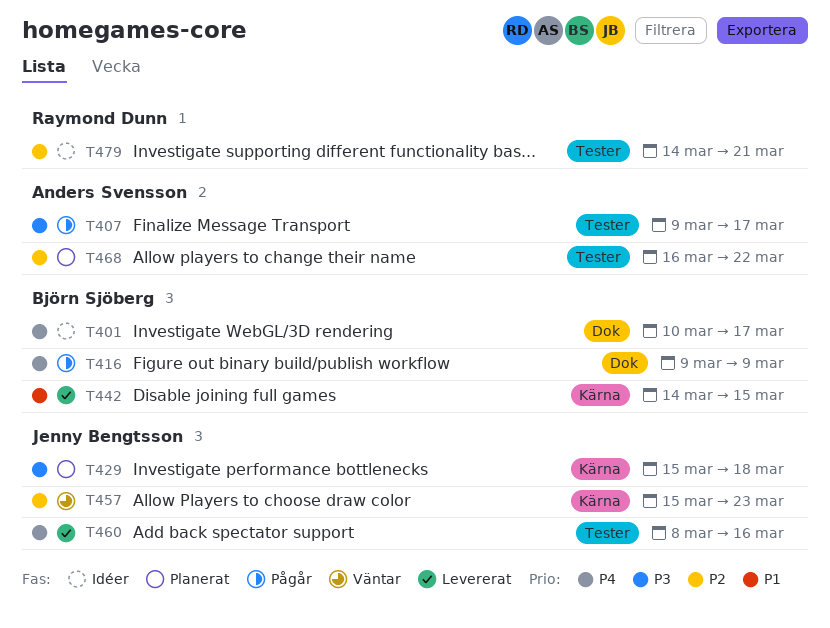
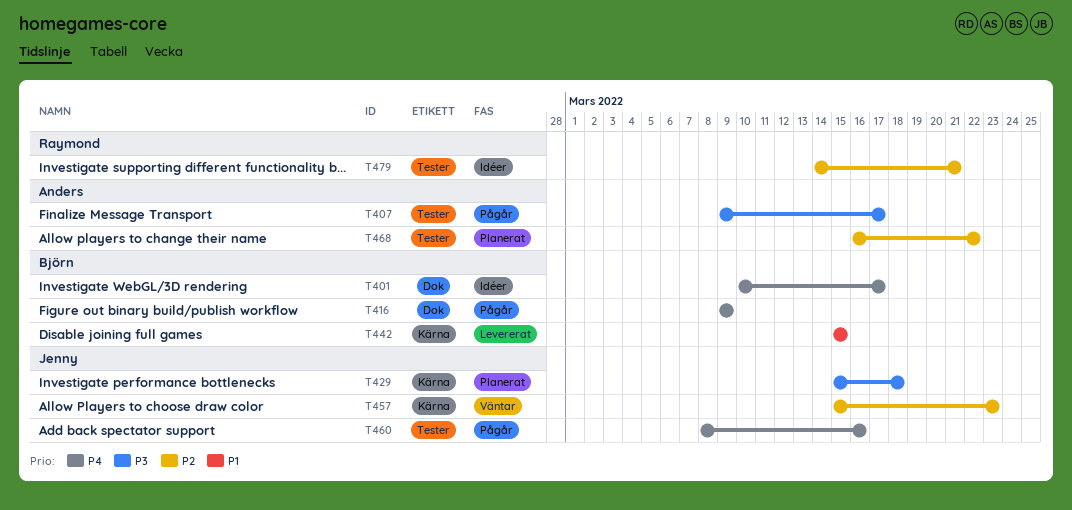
T442, start: Mar 14 -> Mar 15
T460, status: Levererat -> Pågår

